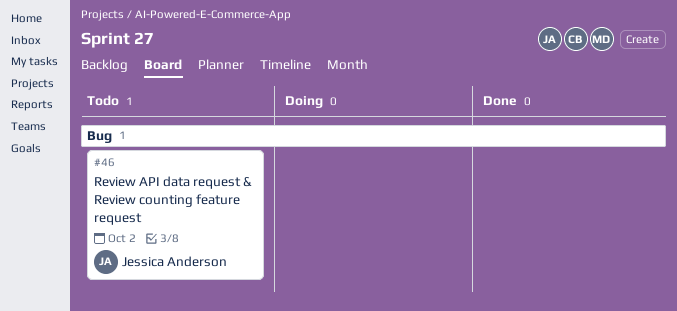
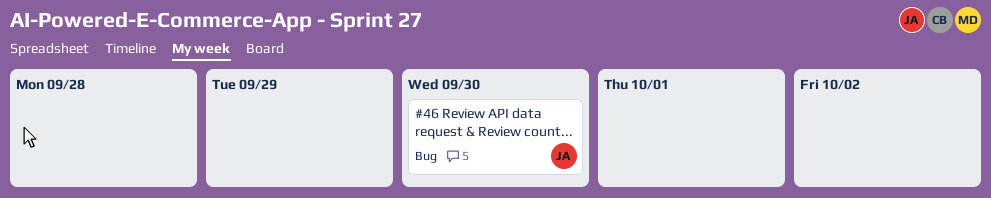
#46, due: Oct 2 -> Sep 30

